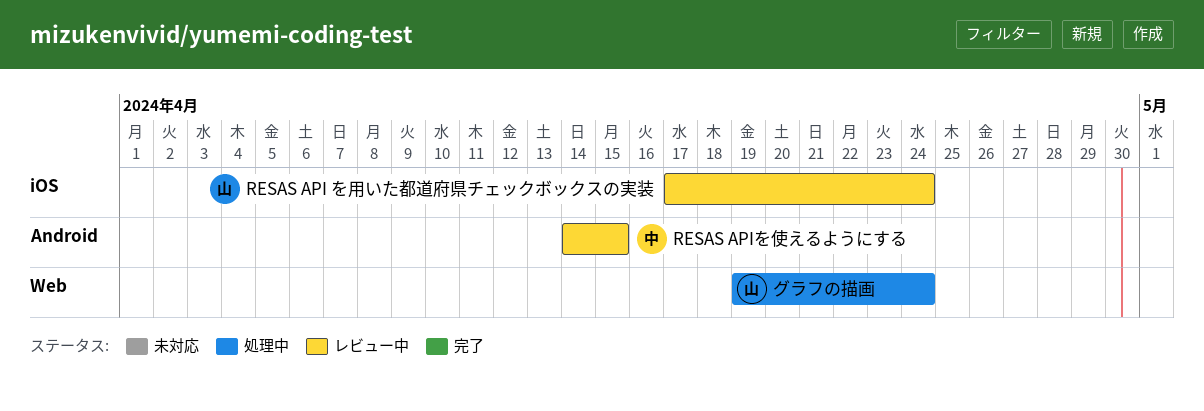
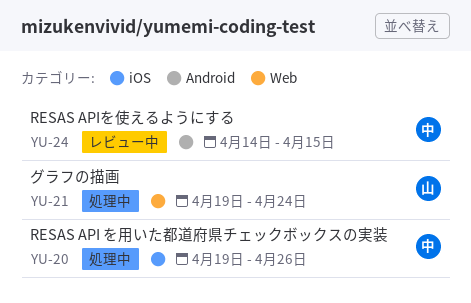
RESAS API を用いた都道府県チェックボックスの実装, status: レビュー中 -> 処理中
RESAS API を用いた都道府県チェックボックスの実装, owner: 山 -> 中
RESAS API を用いた都道府県チェックボックスの実装, start: Apr 17 -> Apr 19
RESAS API を用いた都道府県チェックボックスの実装, due: Apr 24 -> Apr 26

